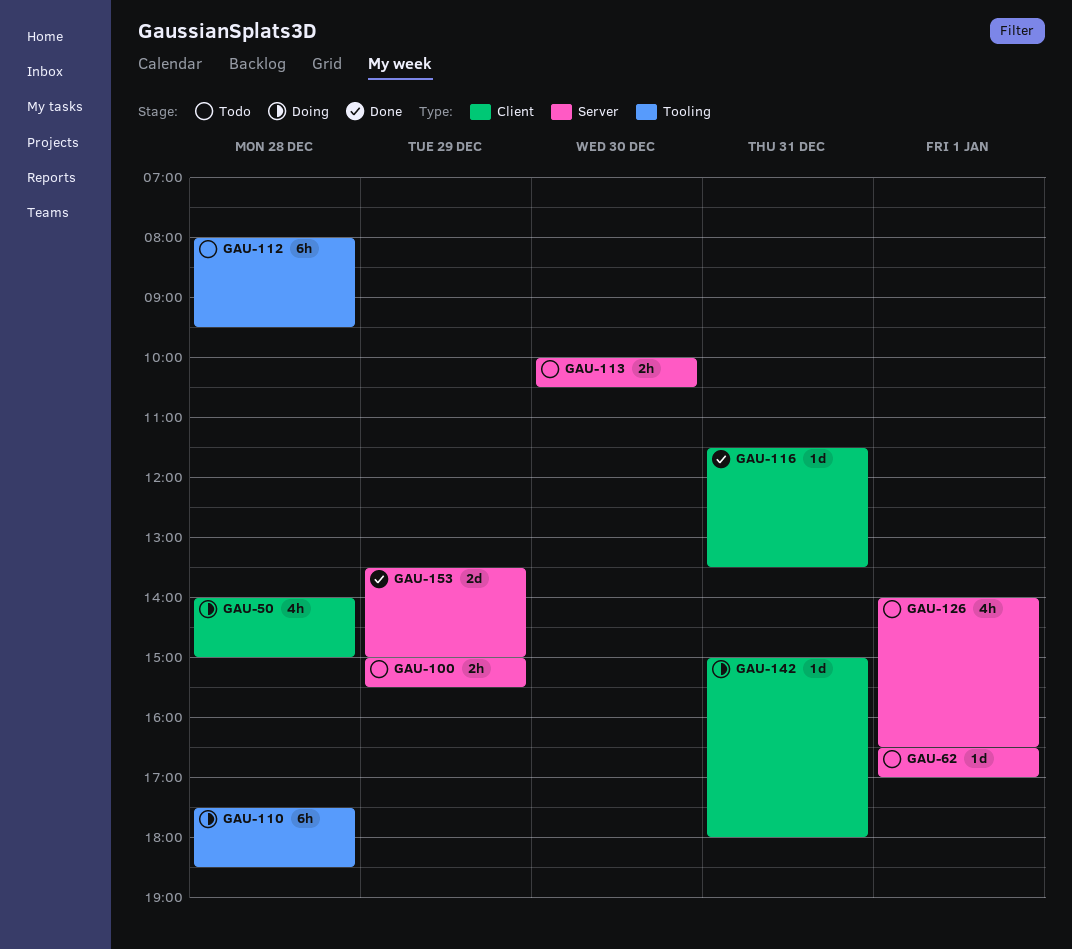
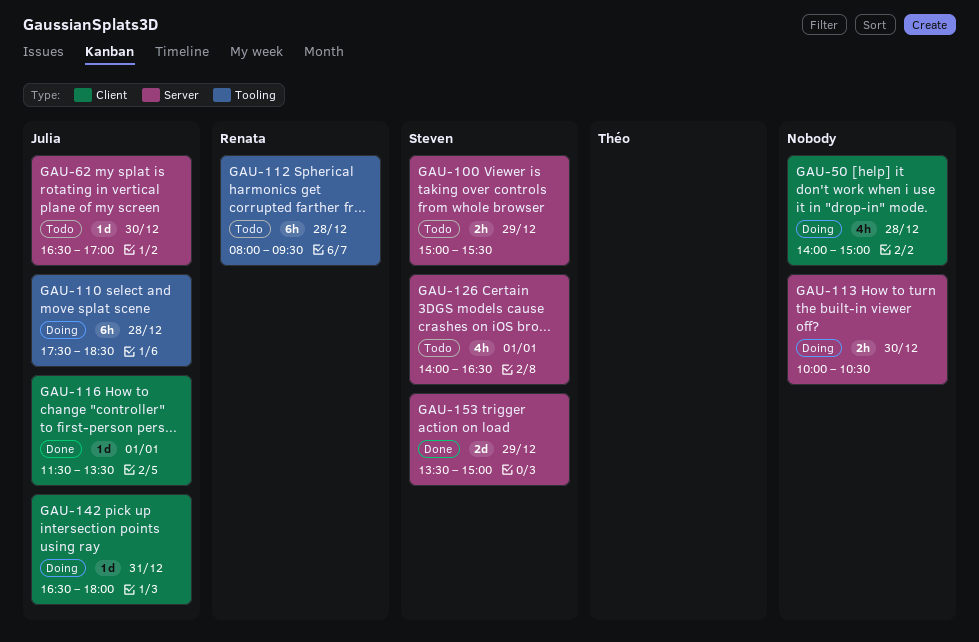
GAU-62, day: Jan 1 -> Dec 30
GAU-113, status: Todo -> Doing
GAU-116, day: Dec 31 -> Jan 1
GAU-142, begins: 15:00 -> 16:30

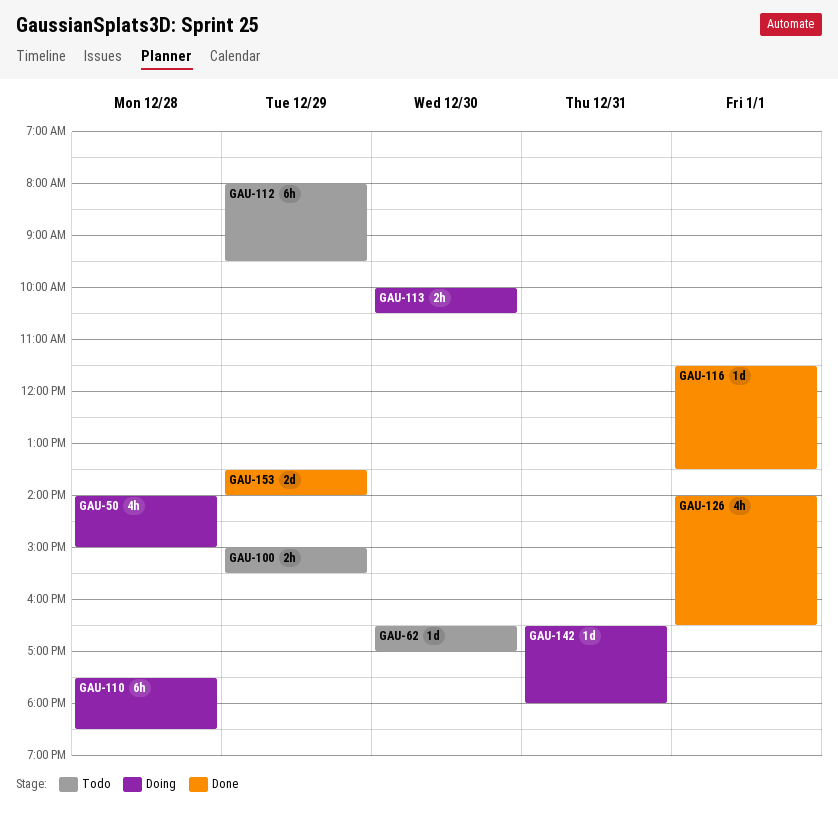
GAU-112, day: Dec 28 -> Dec 29
GAU-126, status: Todo -> Done
GAU-153, ends: 15:00 -> 14:00

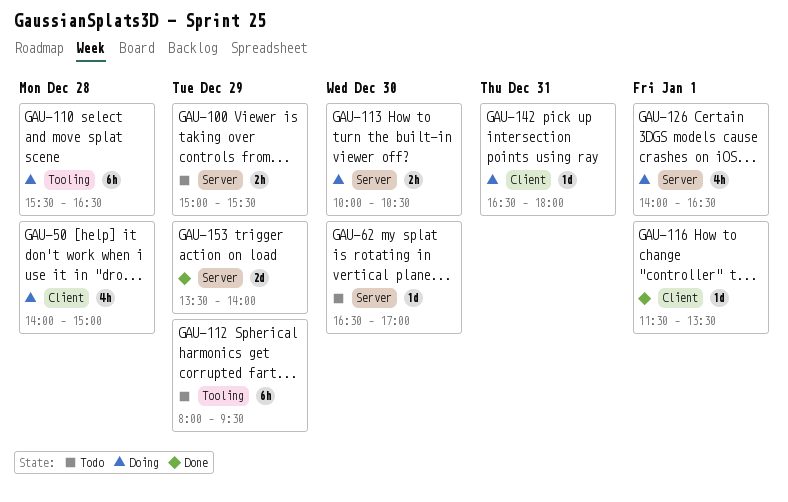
GAU-110, begins: 17:30 -> 15:30
GAU-110, ends: 18:30 -> 16:30
GAU-126, status: Done -> Doing

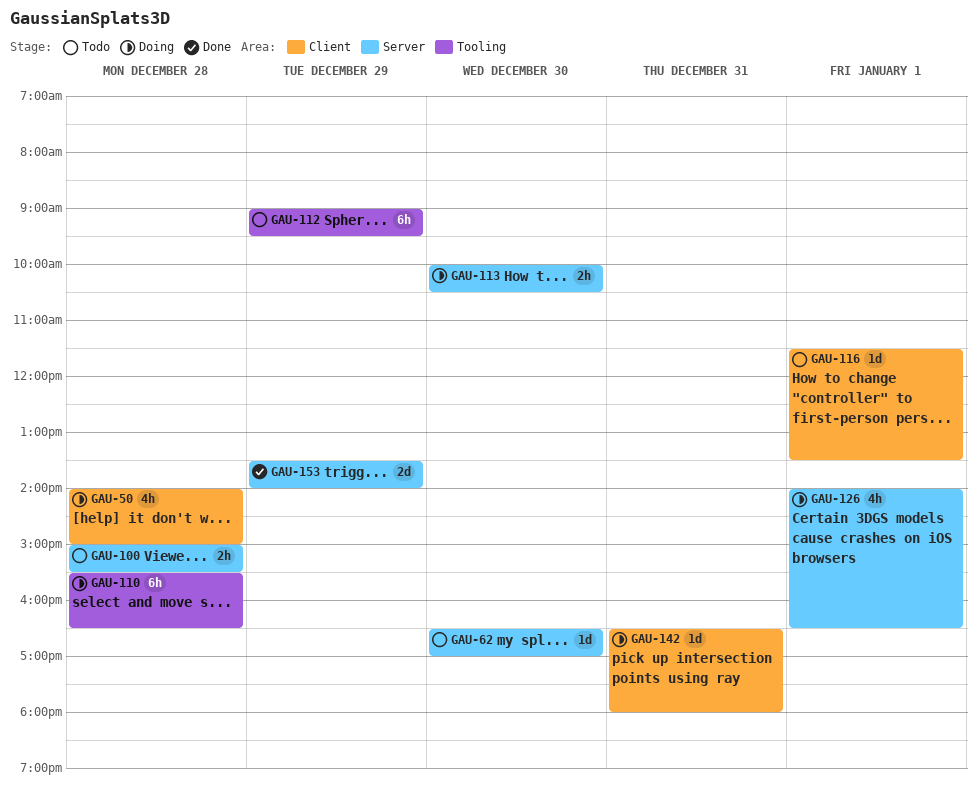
GAU-100, day: Dec 29 -> Dec 28
GAU-112, begins: 08:00 -> 09:00
GAU-116, status: Done -> Todo

